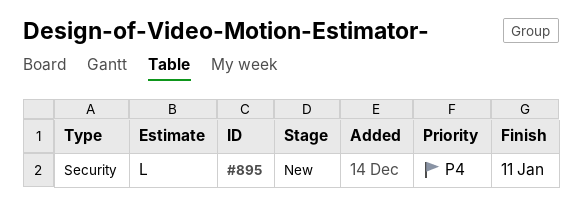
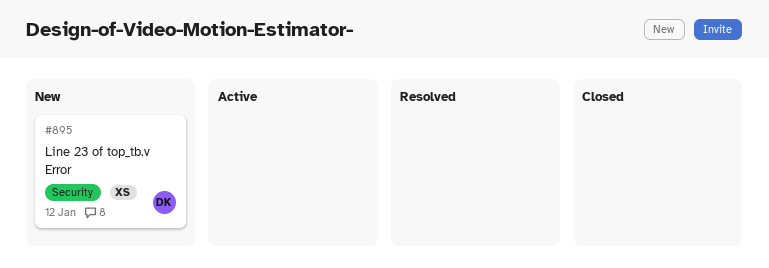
#895, estimate: L -> XS
#895, due: Jan 11 -> Jan 12

